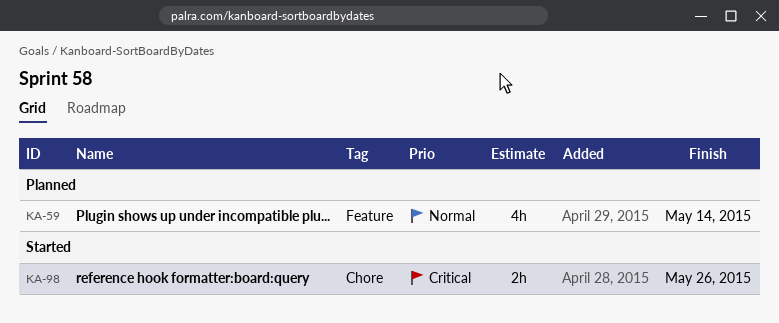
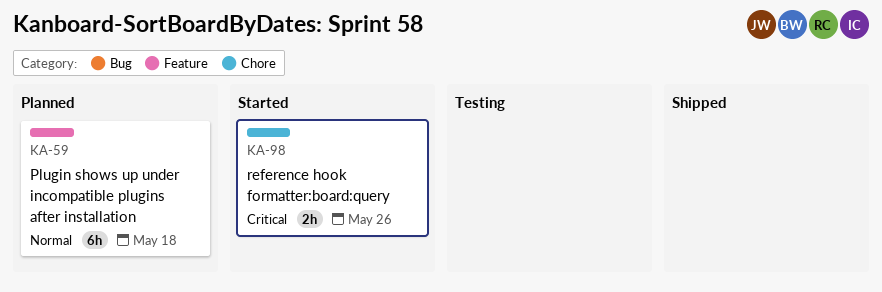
KA-59, estimate: 4h -> 6h
KA-59, due: May 14 -> May 18

